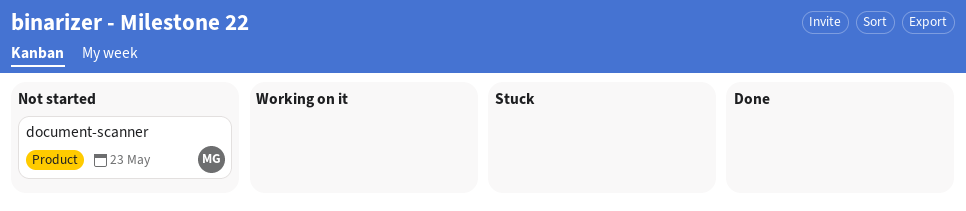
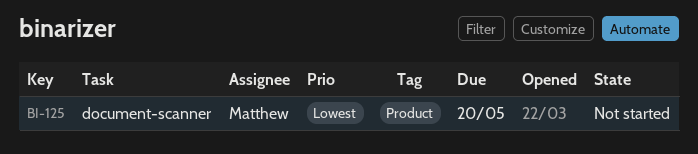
document-scanner, due: May 23 -> May 20

